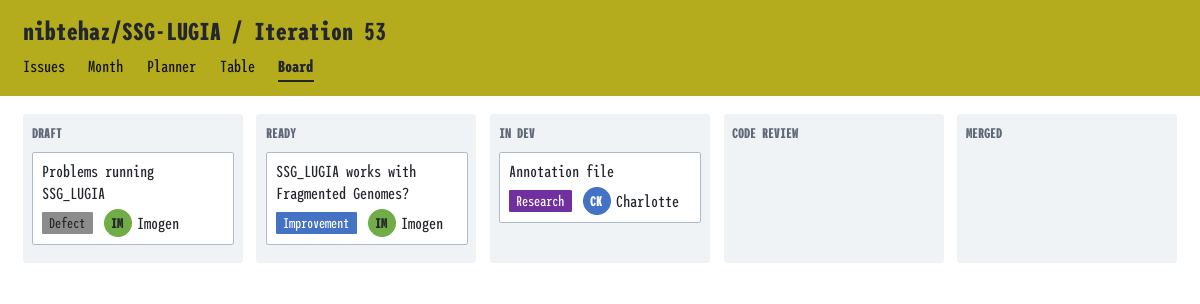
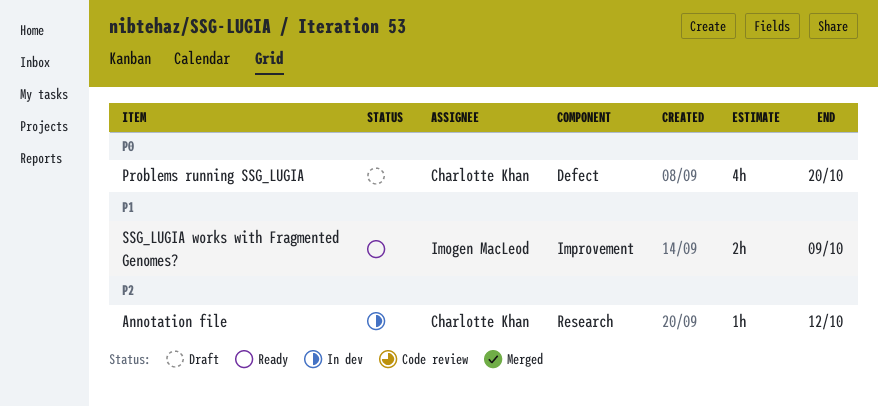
Problems running SSG_LUGIA, owner: Imogen MacLeod -> Charlotte Khan

